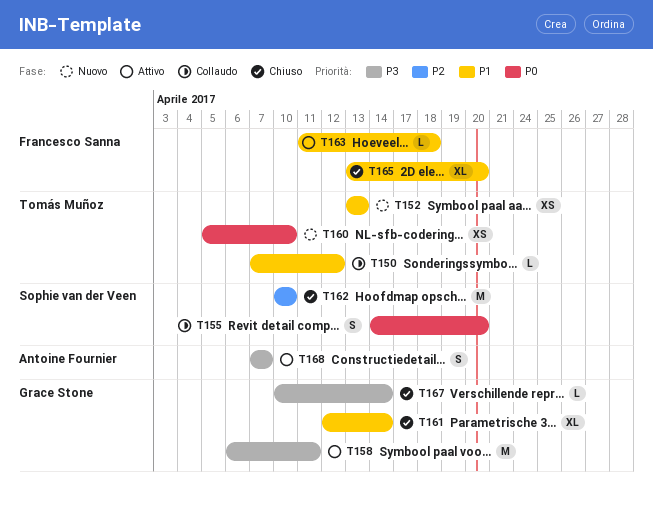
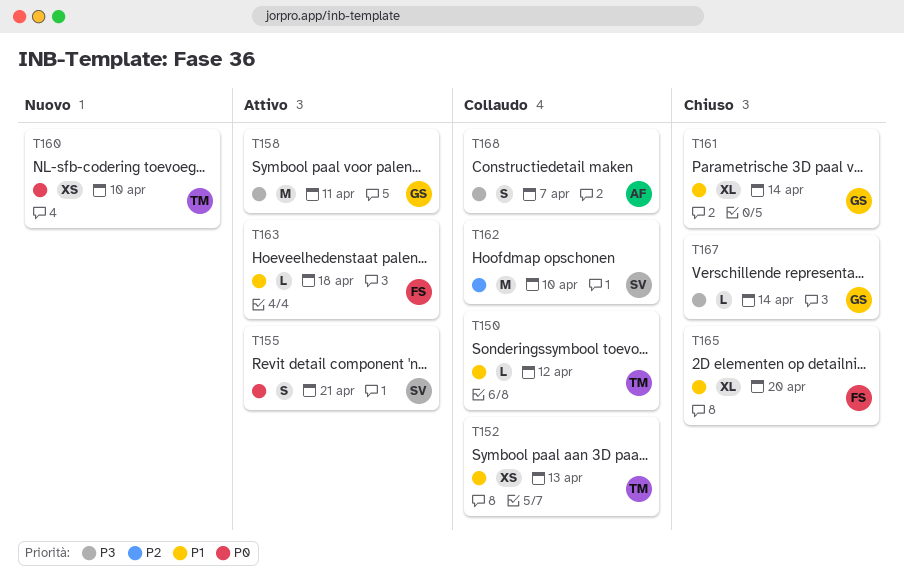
T152, status: Nuovo -> Collaudo
T155, status: Collaudo -> Attivo
T155, due: Apr 20 -> Apr 21
T162, status: Chiuso -> Collaudo
T168, status: Attivo -> Collaudo

